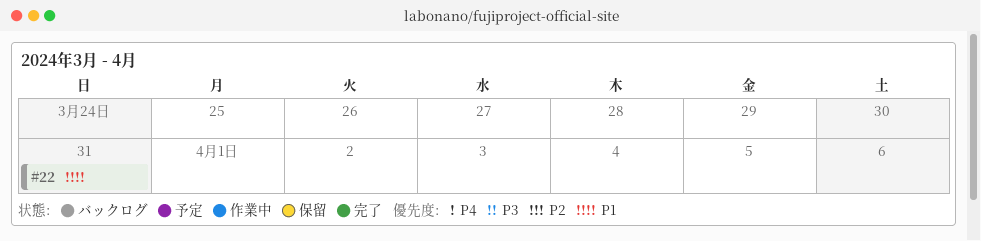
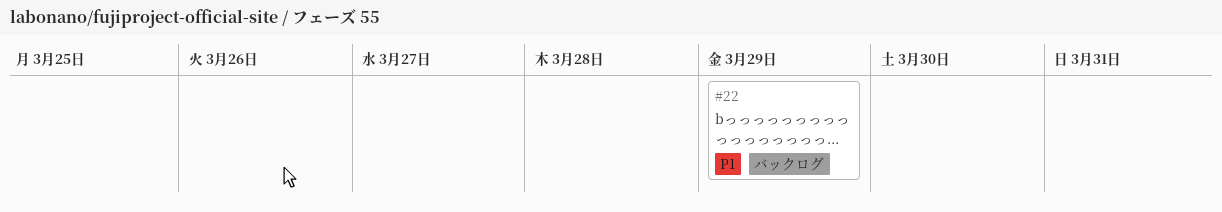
#22, due: Mar 31 -> Mar 29

